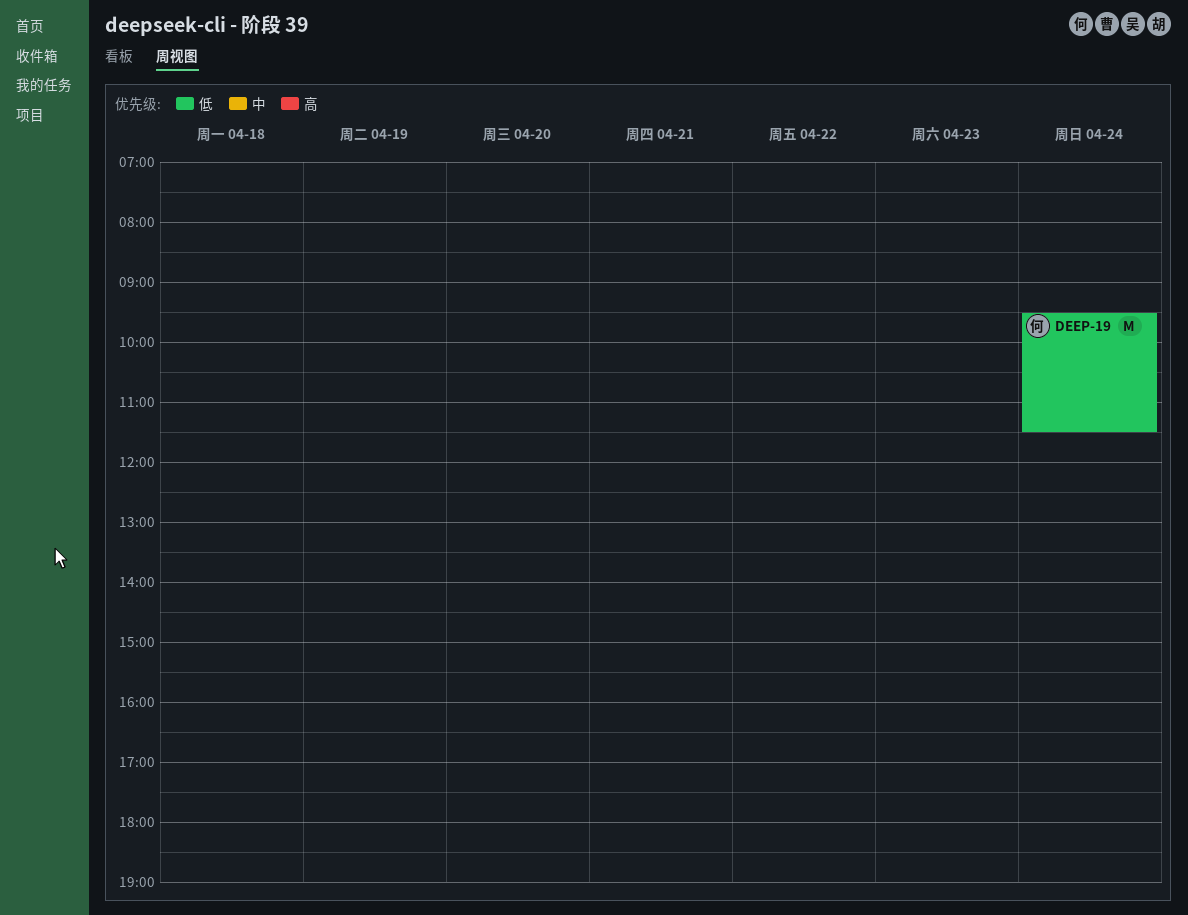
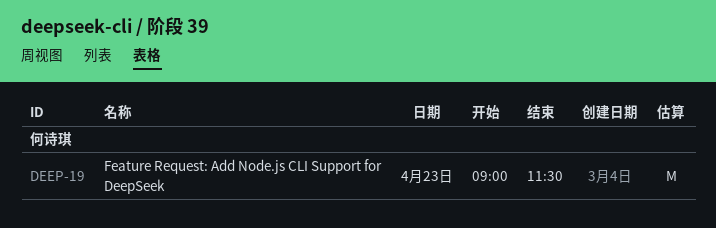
DEEP-19, day: Apr 24 -> Apr 23
DEEP-19, begins: 09:30 -> 09:00

